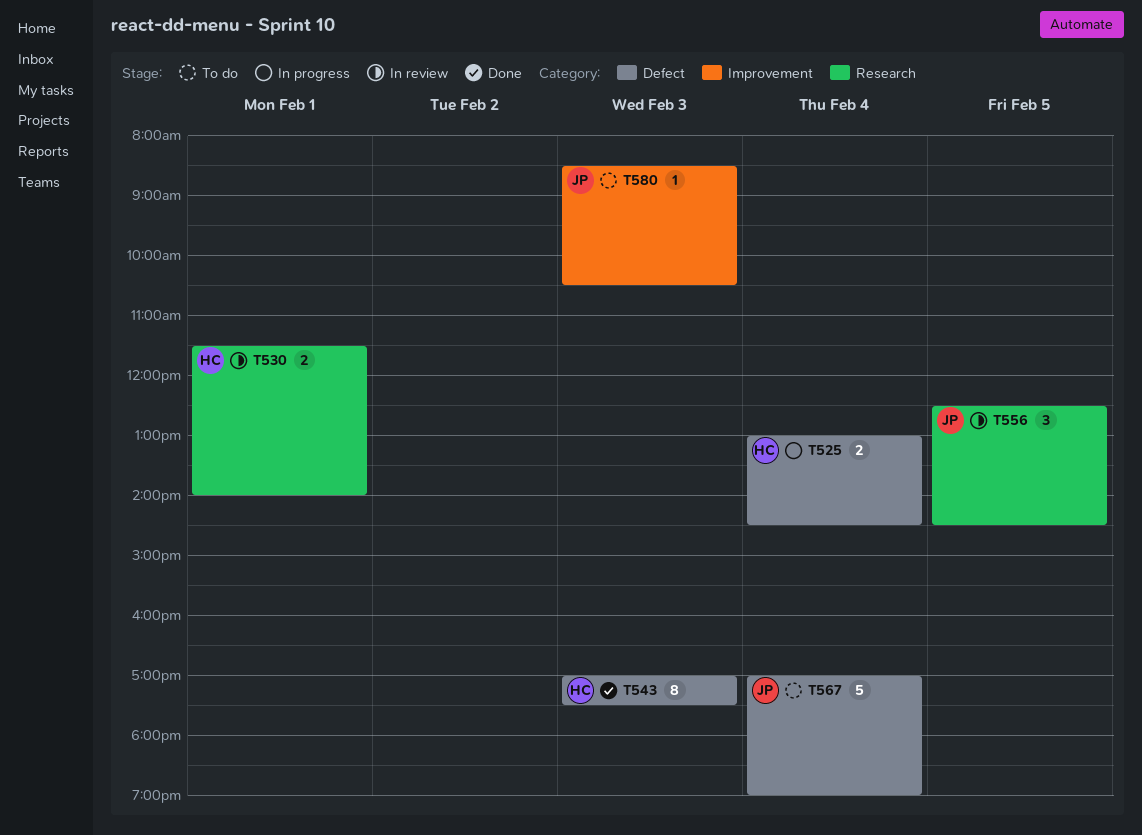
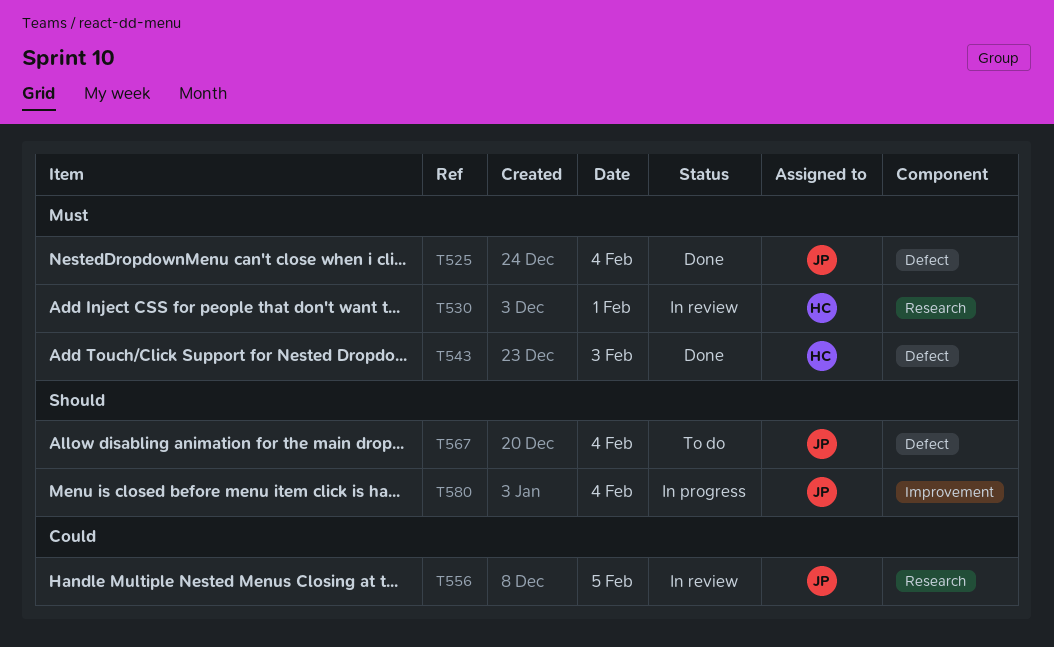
T525, status: In progress -> Done
T525, owner: HC -> JP
T580, status: To do -> In progress
T580, day: Feb 3 -> Feb 4

